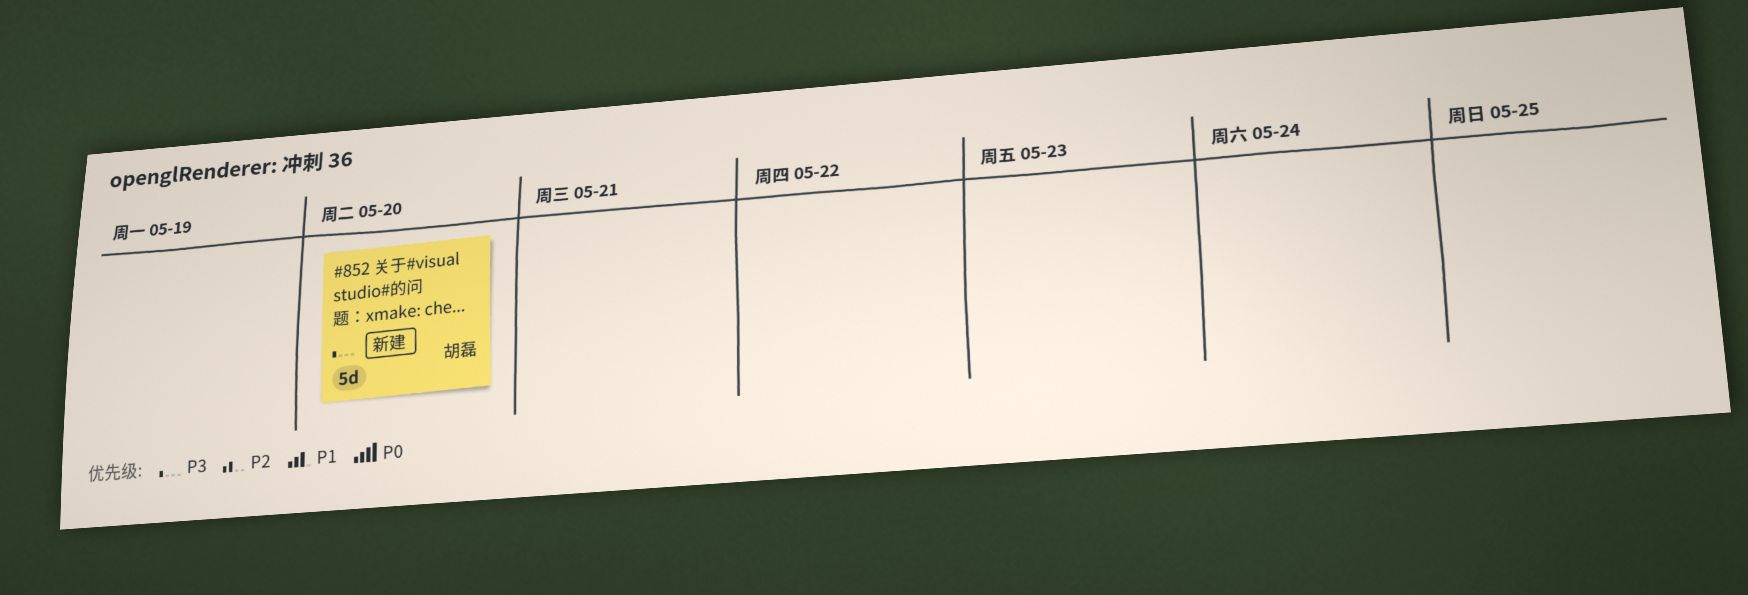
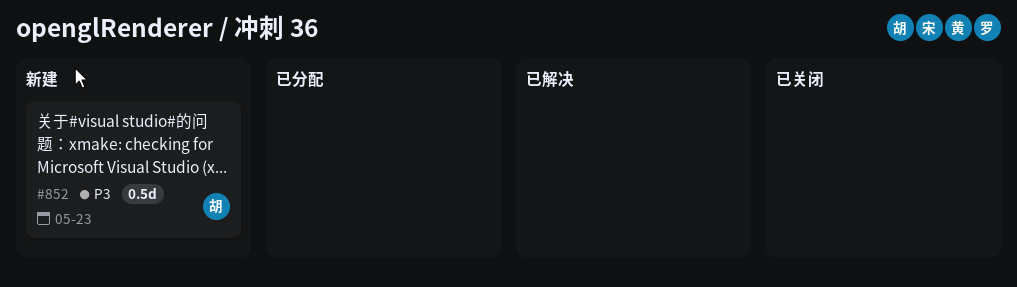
#852, estimate: 5d -> 0.5d
#852, due: May 20 -> May 23

